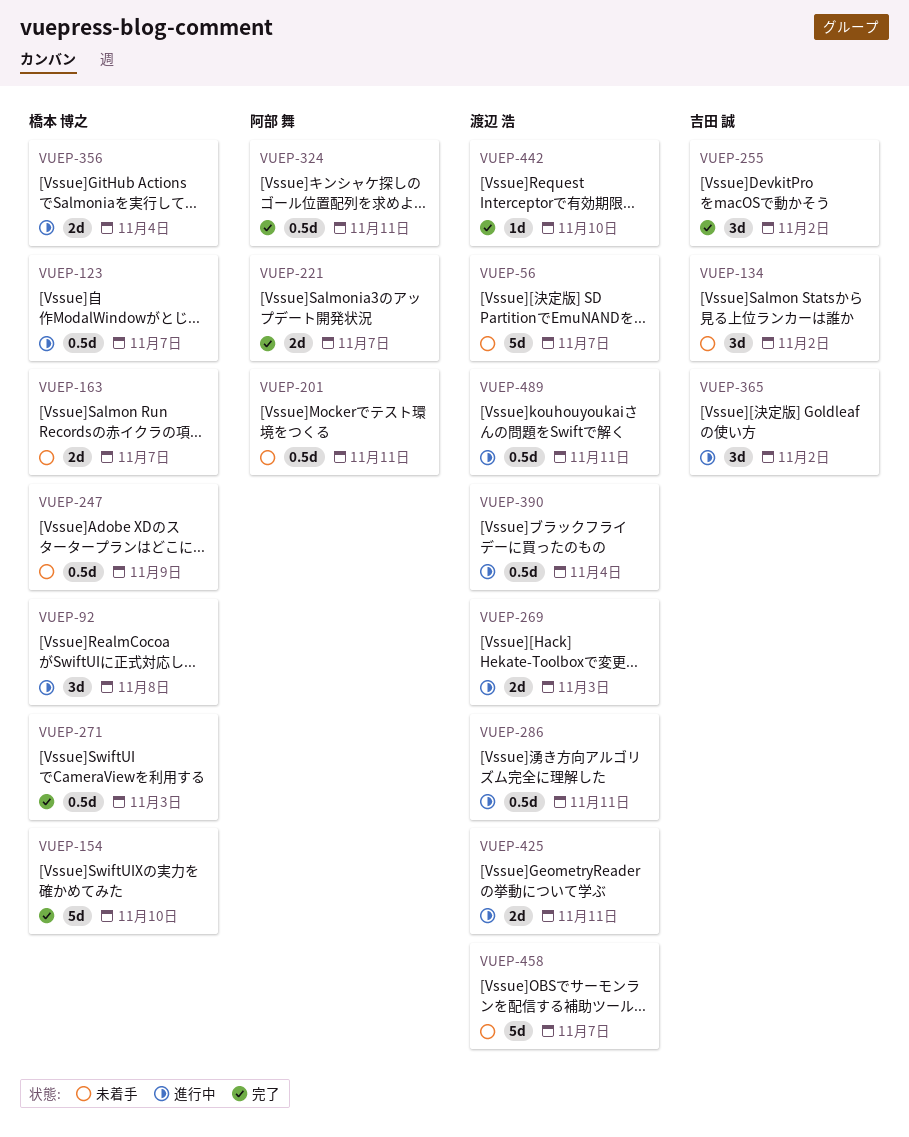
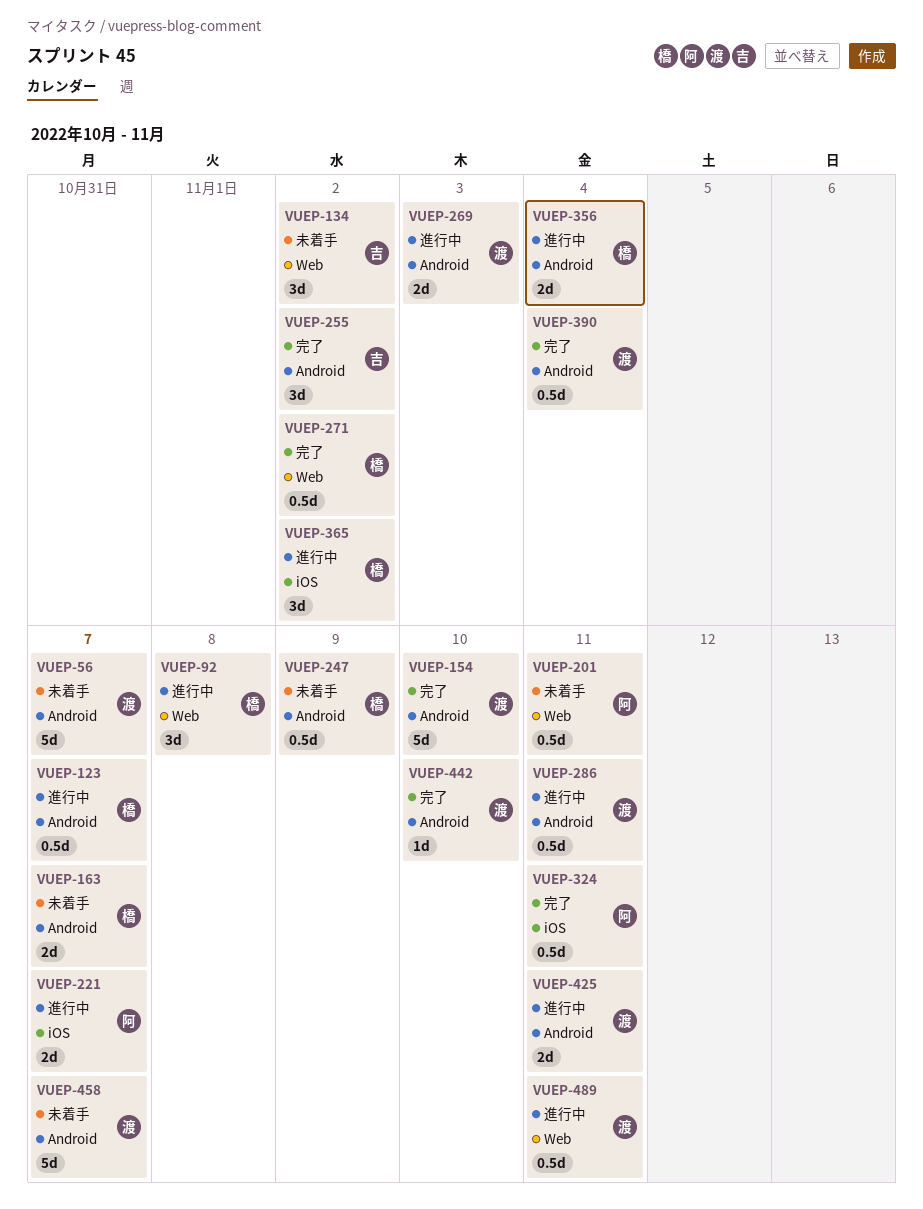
VUEP-154, owner: 橋本 博之 -> 渡辺 浩
VUEP-221, status: 完了 -> 進行中
VUEP-271, due: Nov 3 -> Nov 2
VUEP-365, owner: 吉田 誠 -> 橋本 博之
VUEP-390, status: 進行中 -> 完了

